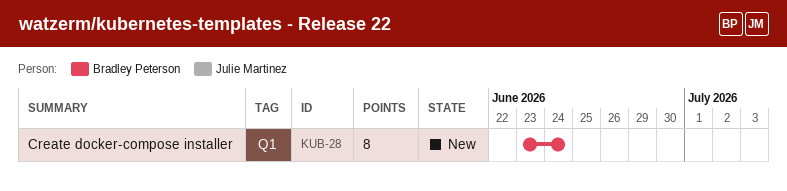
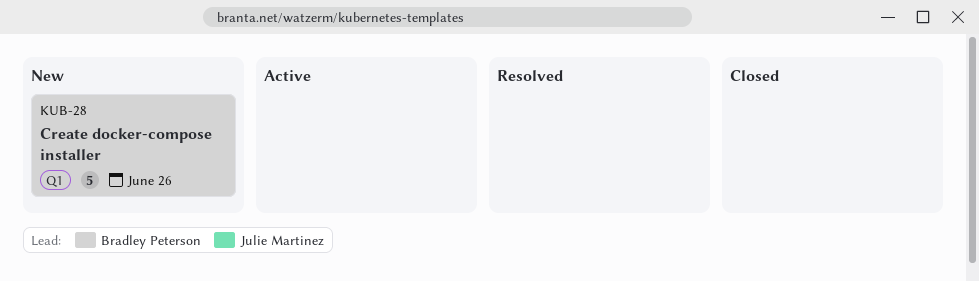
KUB-28, estimate: 8 -> 5
KUB-28, due: Jun 24 -> Jun 26

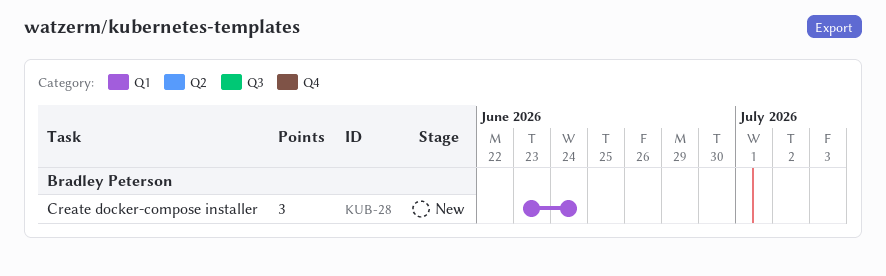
KUB-28, estimate: 5 -> 3
KUB-28, due: Jun 26 -> Jun 24

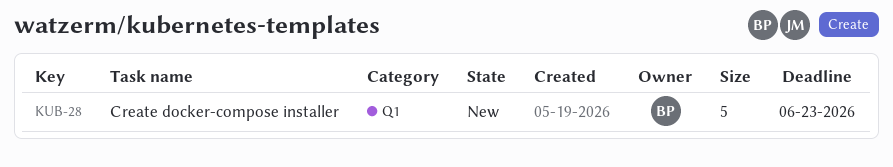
KUB-28, estimate: 3 -> 5
KUB-28, due: Jun 24 -> Jun 23

